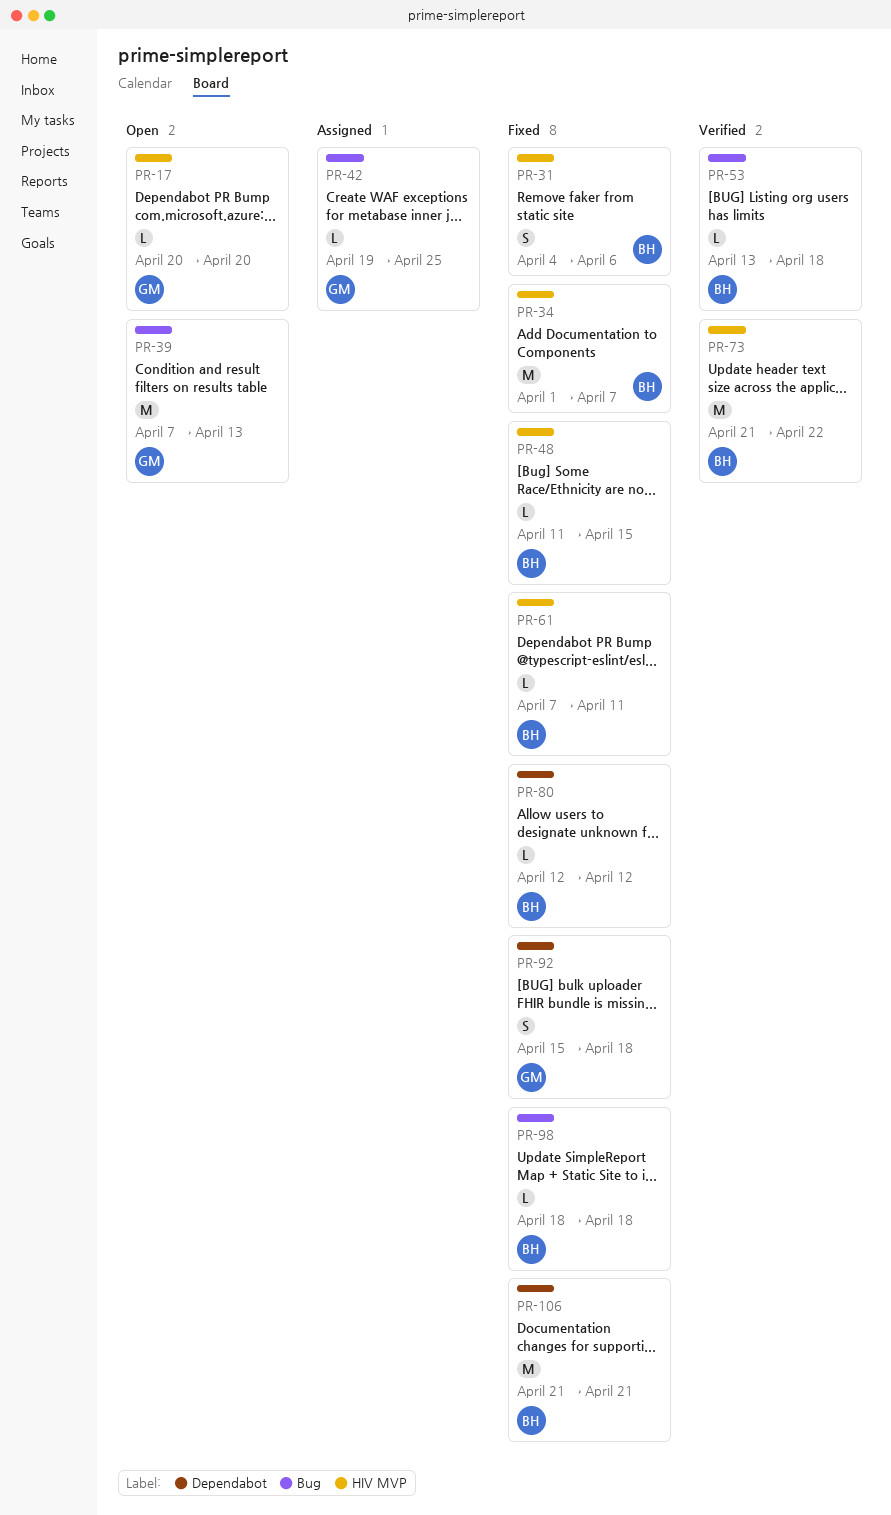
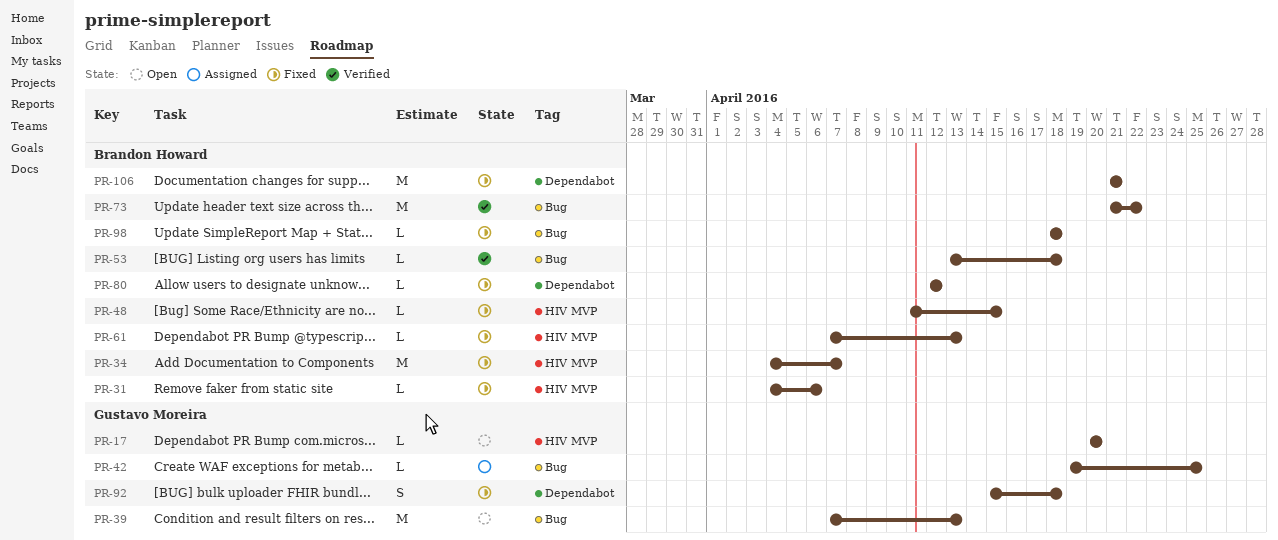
PR-31, estimate: S -> L
PR-34, start: Apr 1 -> Apr 4
PR-61, due: Apr 11 -> Apr 13
PR-73, label: HIV MVP -> Bug

